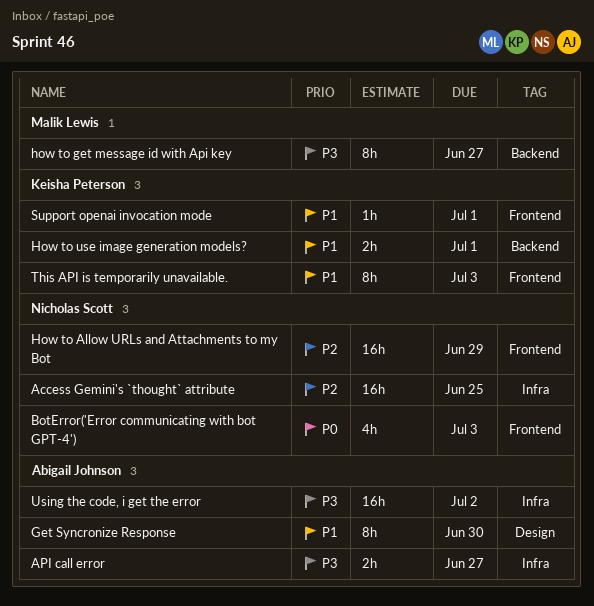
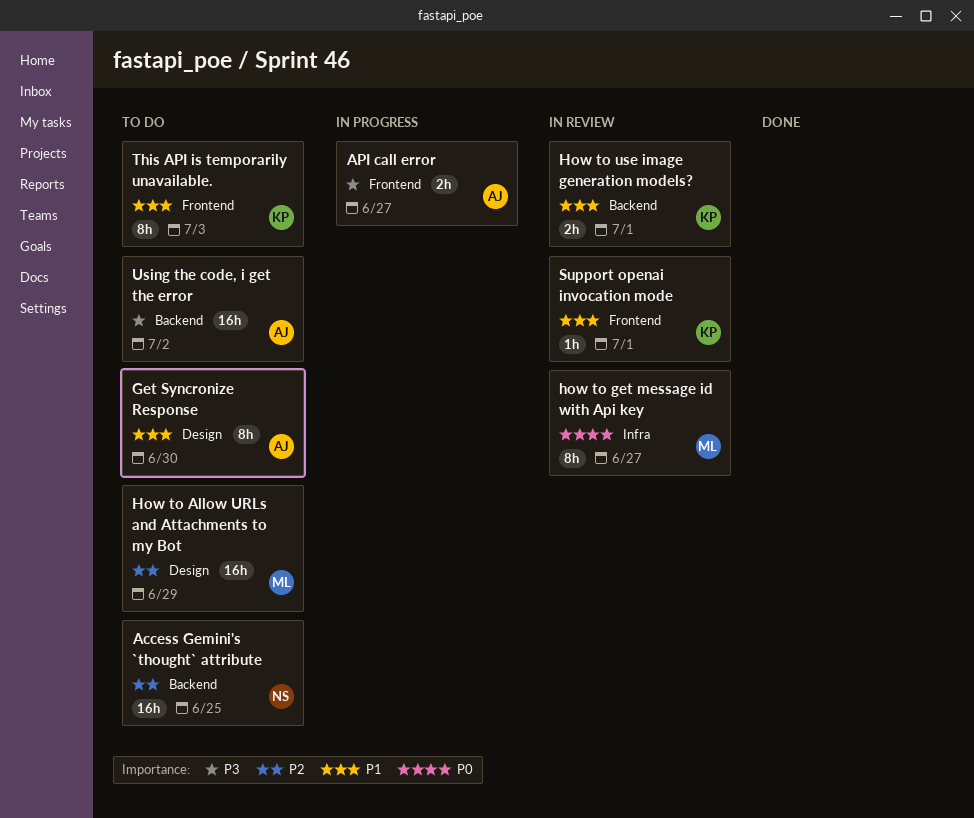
Access Gemini's `thought` attribute, label: Infra -> Backend
API call error, label: Infra -> Frontend
BotError('Error communicating with bot GPT-4'): present -> none
How to Allow URLs and Attachments to my Bot, owner: Nicholas Scott -> Malik Lewis
How to Allow URLs and Attachments to my Bot, label: Frontend -> Design
how to get message id with Api key, priority: P3 -> P0
how to get message id with Api key, label: Backend -> Infra
Using the code, i get the error, label: Infra -> Backend

